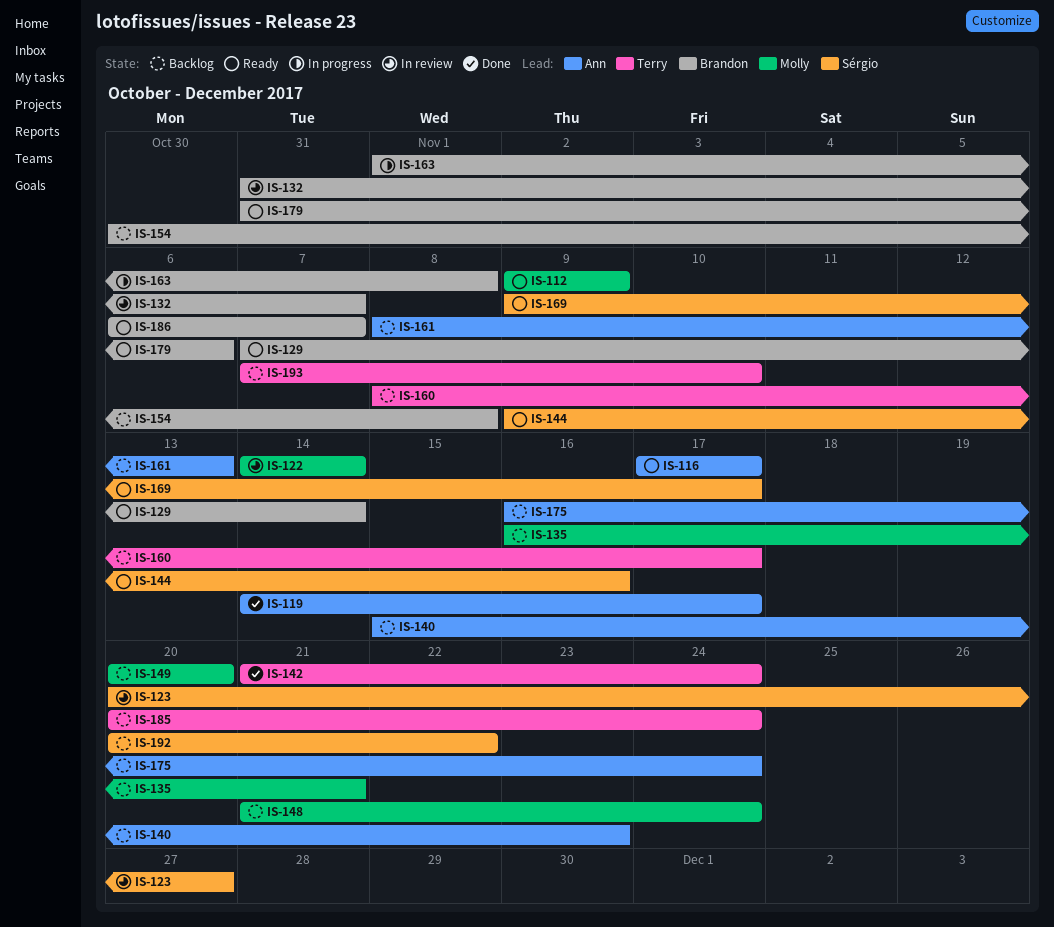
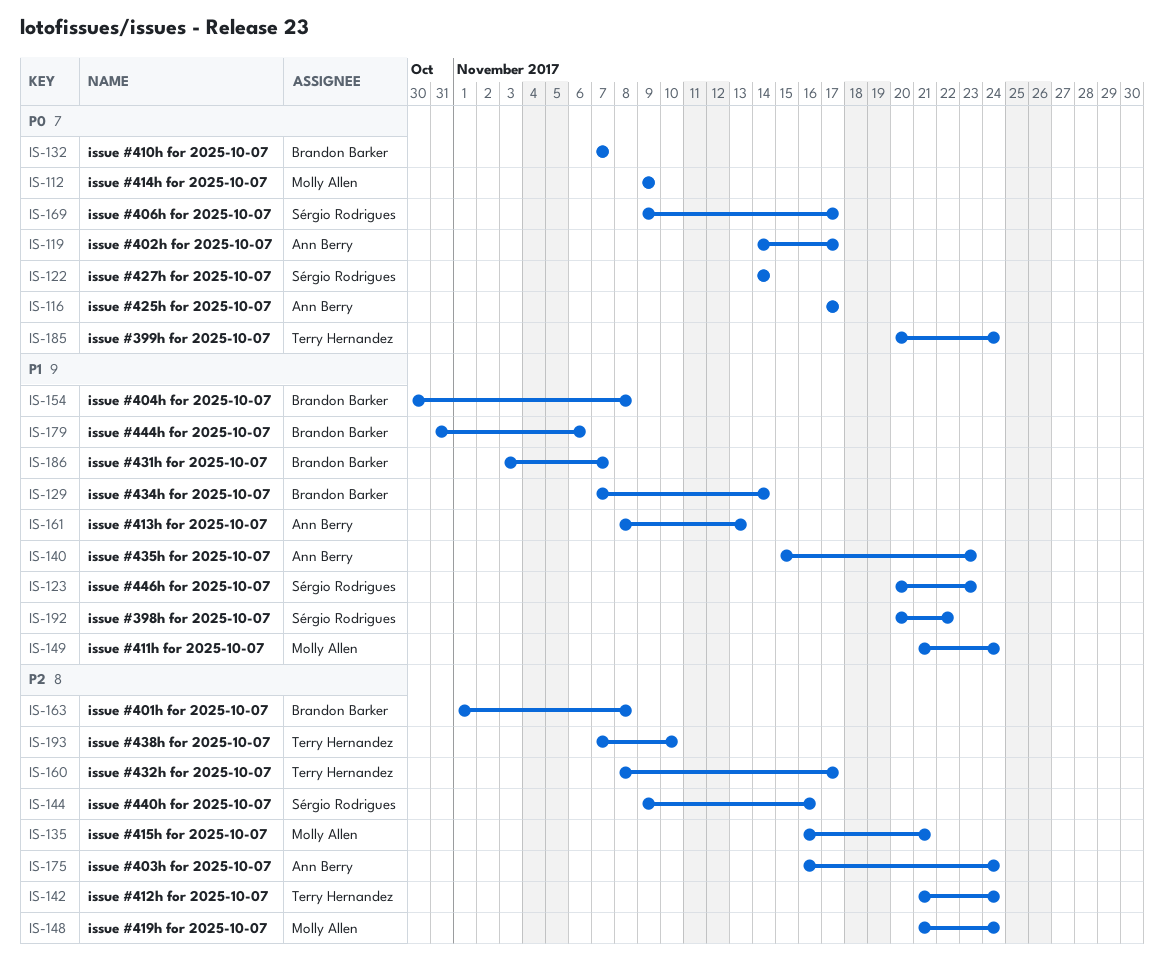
IS-122, owner: Molly Allen -> Sérgio Rodrigues
IS-123, due: Nov 27 -> Nov 23
IS-132, start: Oct 31 -> Nov 7
IS-149, start: Nov 20 -> Nov 21
IS-149, due: Nov 20 -> Nov 24
IS-186, start: Nov 6 -> Nov 3

